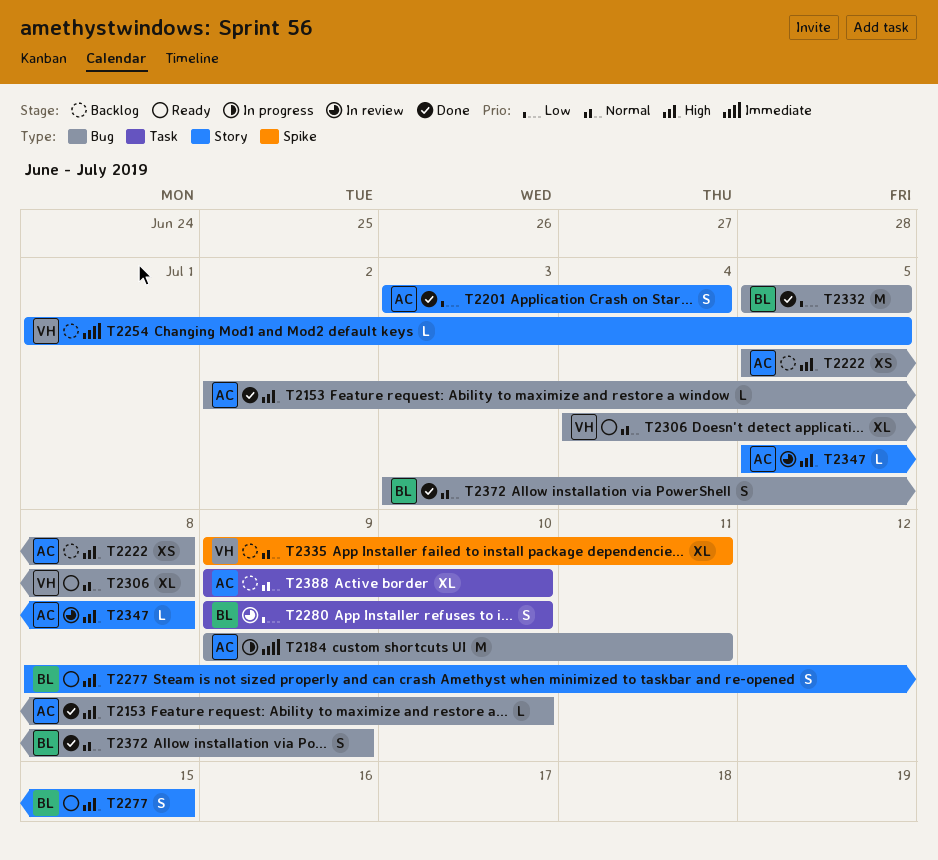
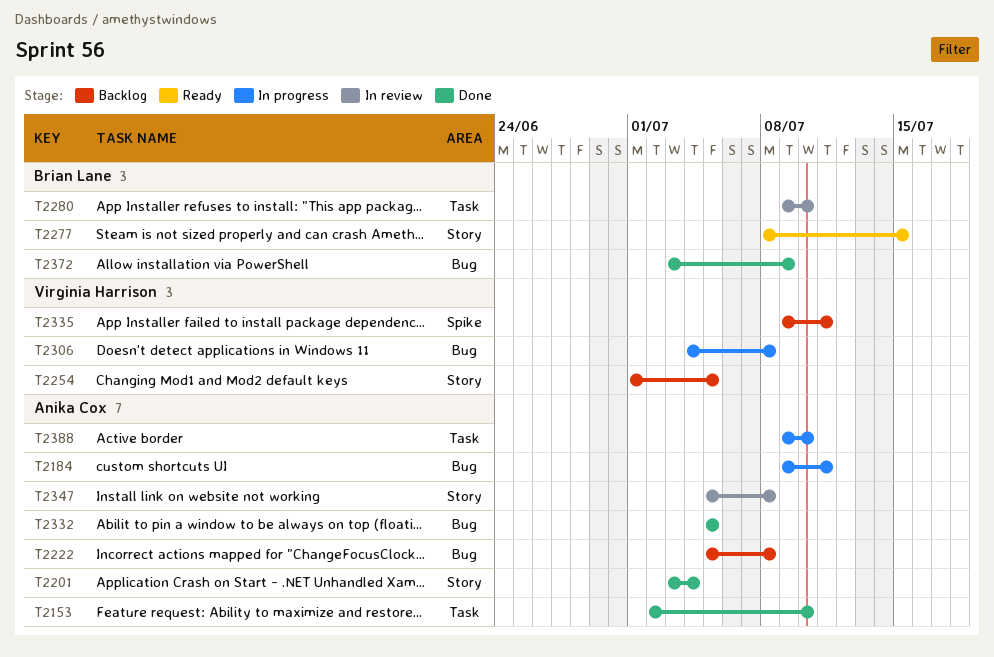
T2153, label: Bug -> Task
T2306, status: Ready -> In progress
T2332, owner: Brian Lane -> Anika Cox
T2388, status: Backlog -> In progress

